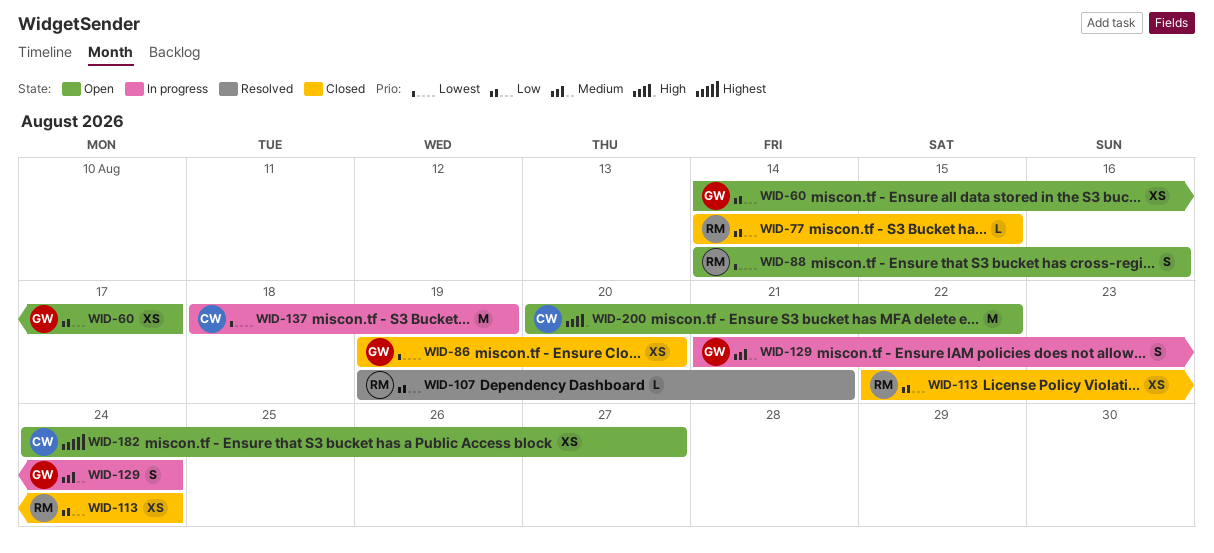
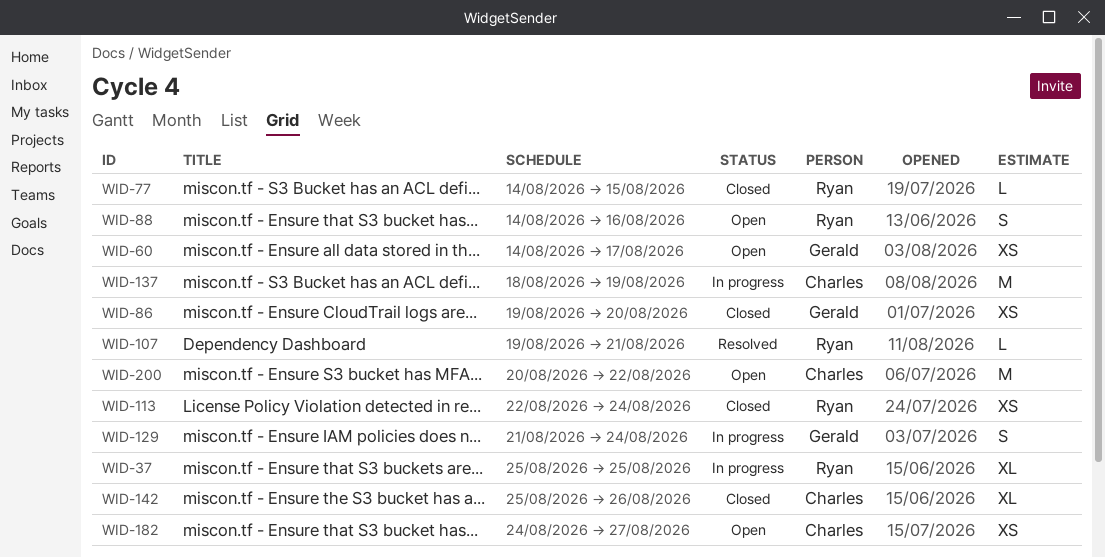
WID-37: none -> present
WID-142: none -> present

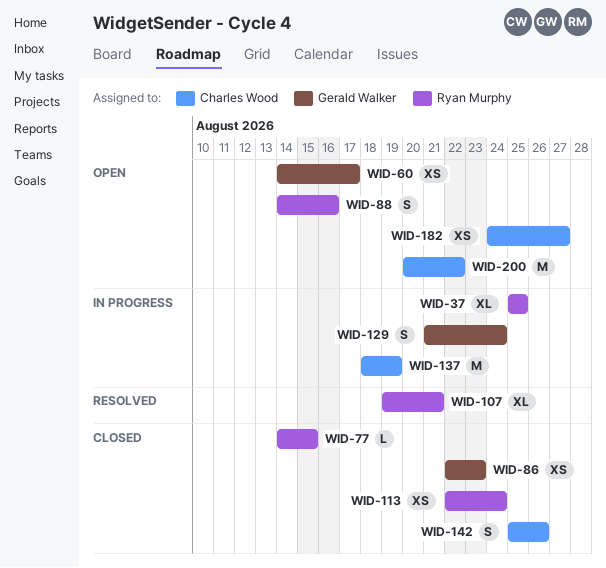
WID-86, start: Aug 19 -> Aug 22
WID-86, due: Aug 20 -> Aug 23
WID-107, estimate: L -> XL
WID-142, estimate: XL -> S

